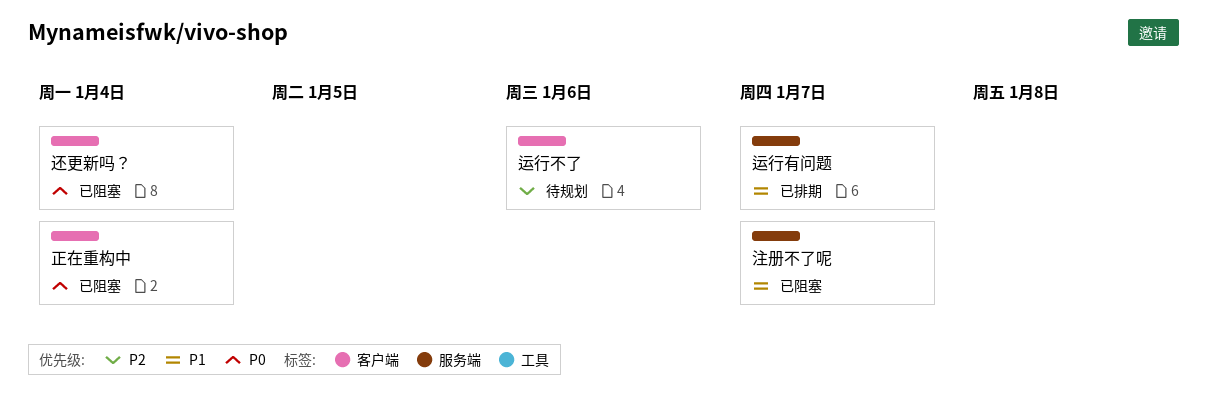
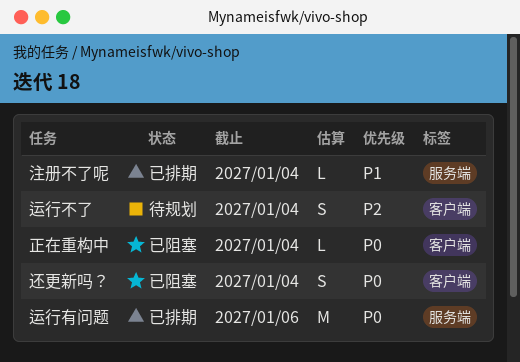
注册不了呢, status: 已阻塞 -> 已排期
注册不了呢, due: Jan 7 -> Jan 4
运行不了, due: Jan 6 -> Jan 4
运行有问题, priority: P1 -> P0
运行有问题, due: Jan 7 -> Jan 6

